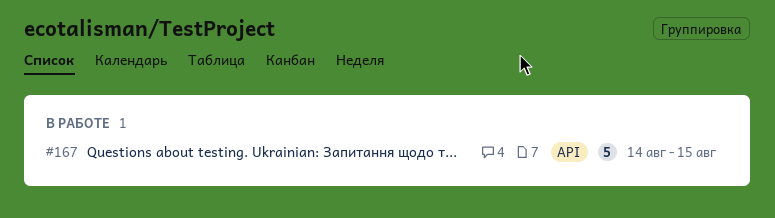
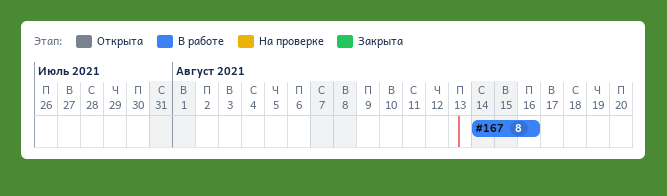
#167, estimate: 5 -> 8
#167, due: Aug 15 -> Aug 16

